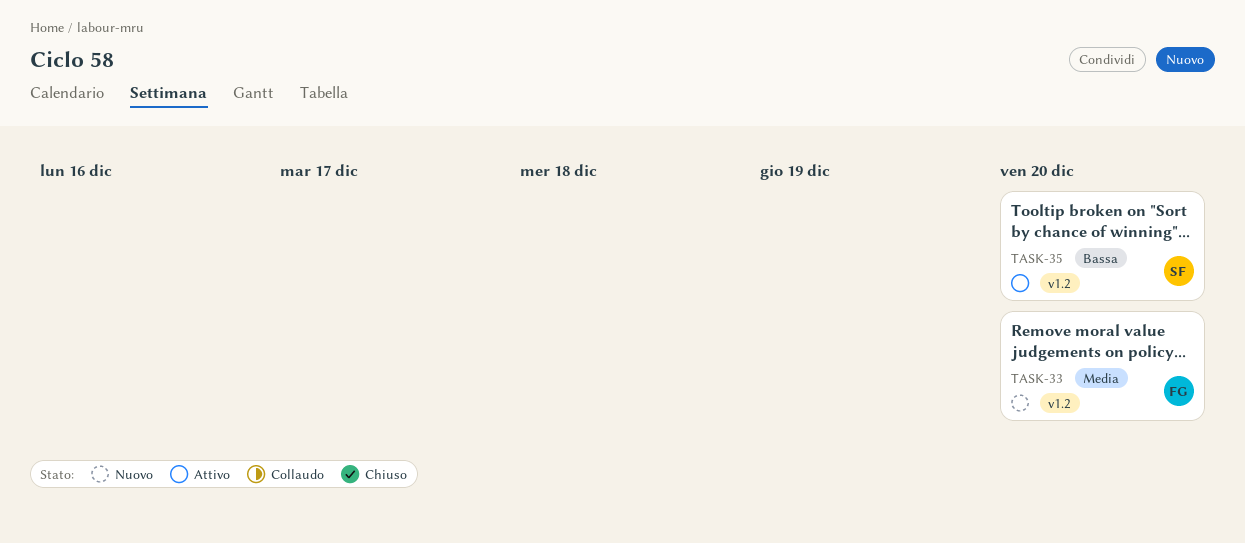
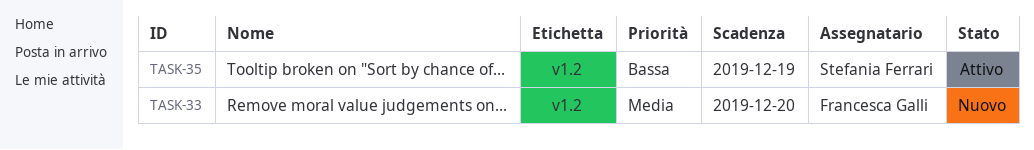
TASK-35, due: Dec 20 -> Dec 19

